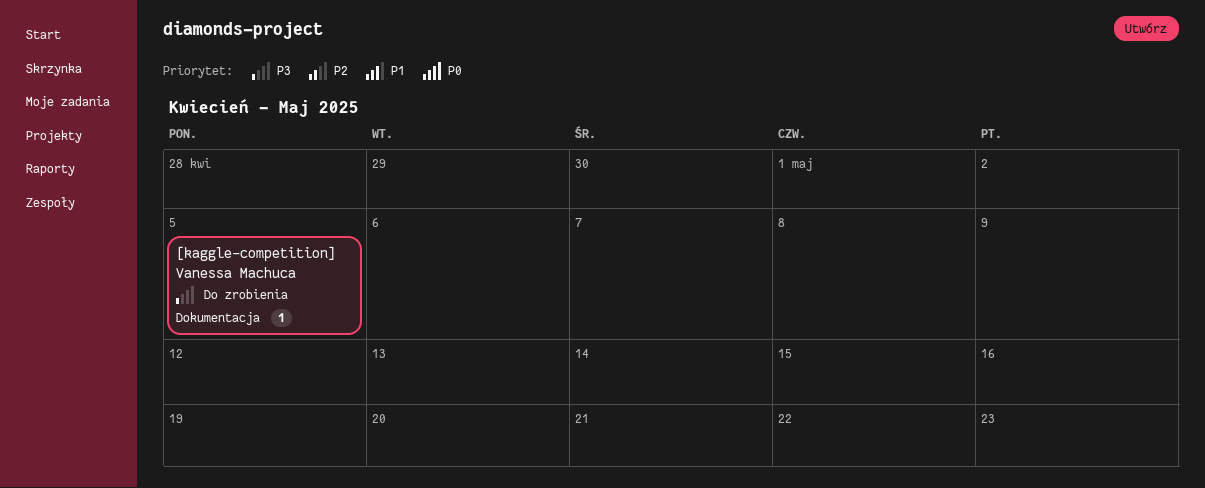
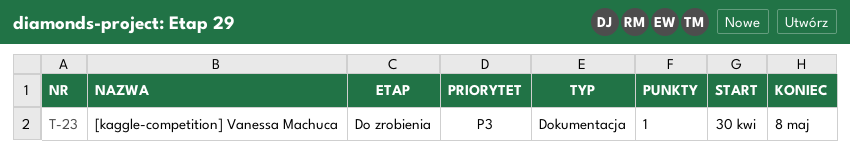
[kaggle-competition] Vanessa Machuca, due: May 5 -> May 8

